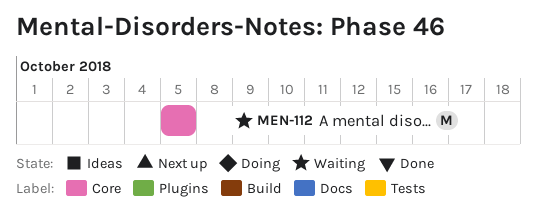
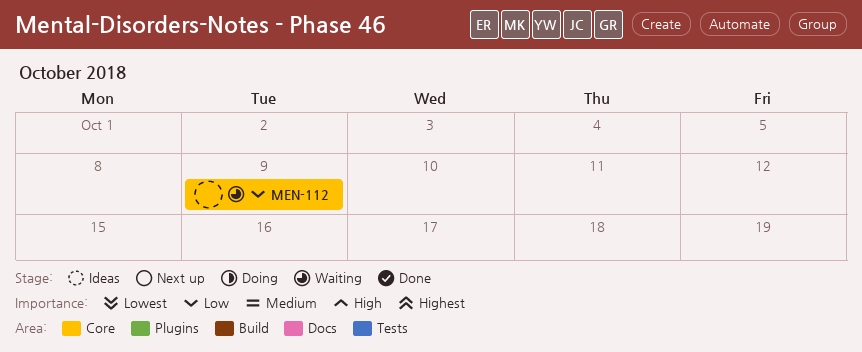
MEN-112, start: Oct 5 -> Oct 9
MEN-112, due: Oct 5 -> Oct 9

